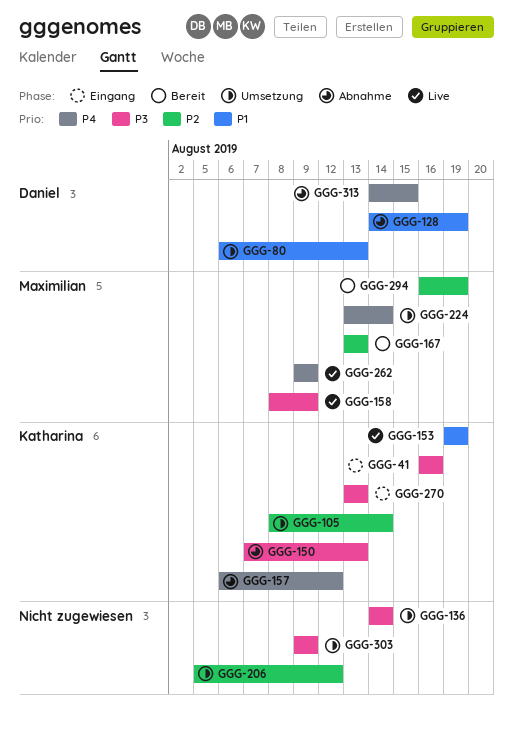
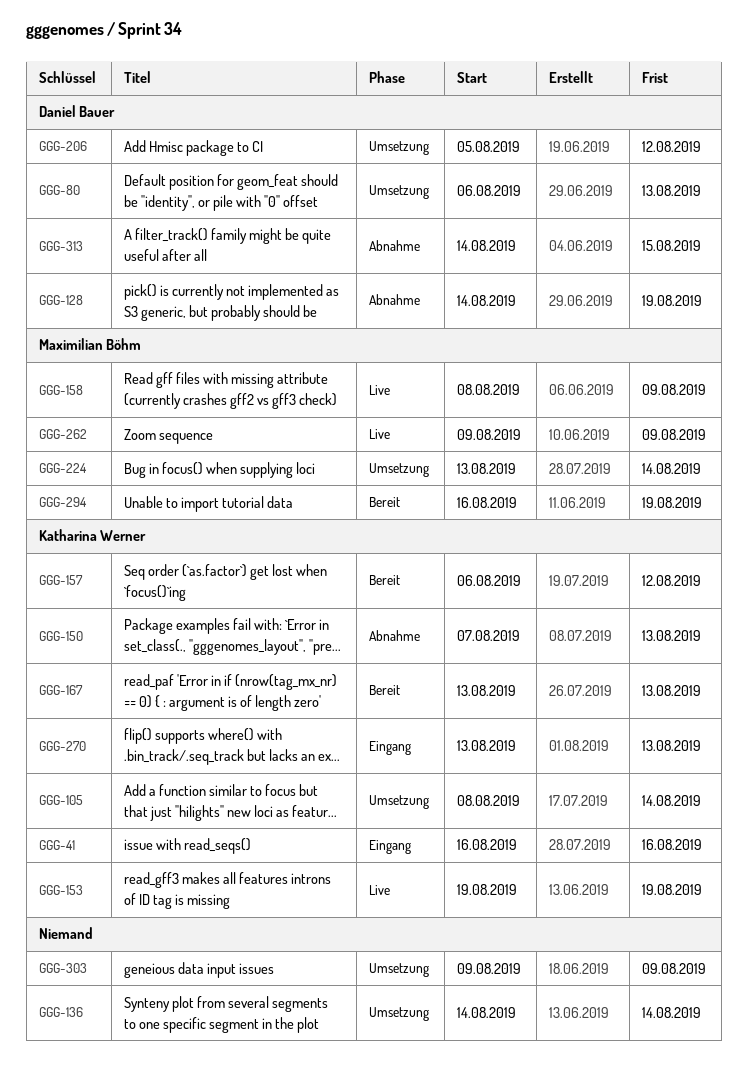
GGG-157, status: Abnahme -> Bereit
GGG-167, owner: Maximilian Böhm -> Katharina Werner
GGG-206, owner: none -> Daniel Bauer

